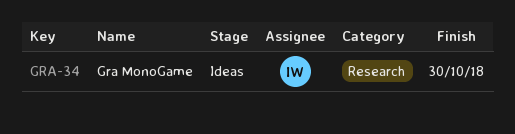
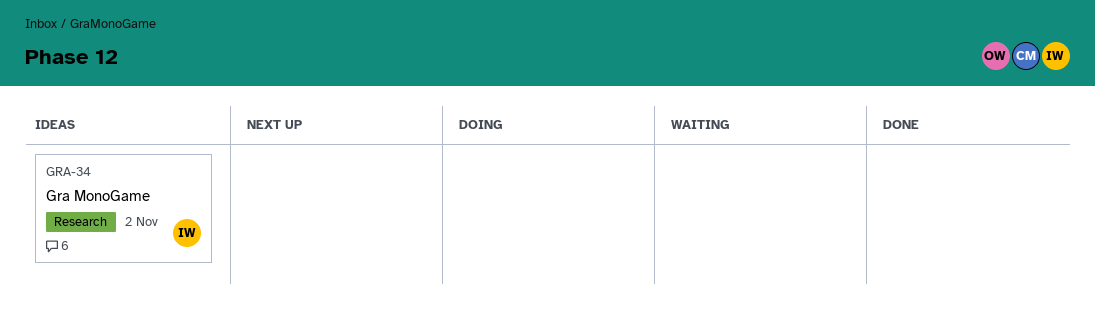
GRA-34, due: Oct 30 -> Nov 2

